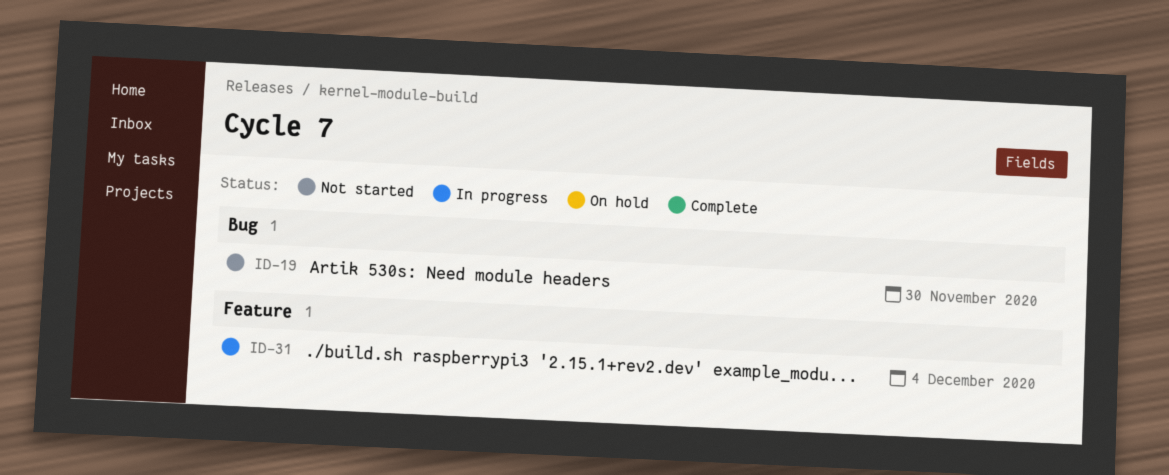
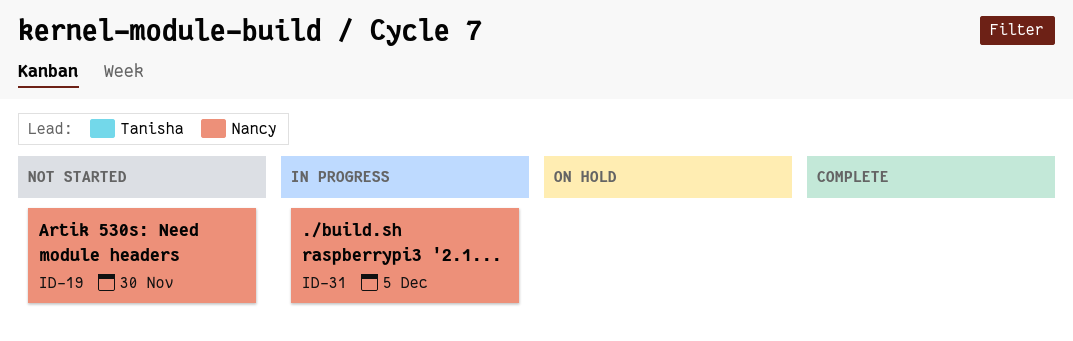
ID-31, due: Dec 4 -> Dec 5

